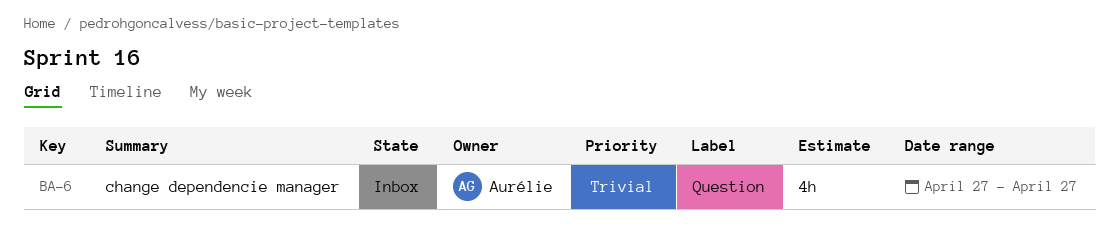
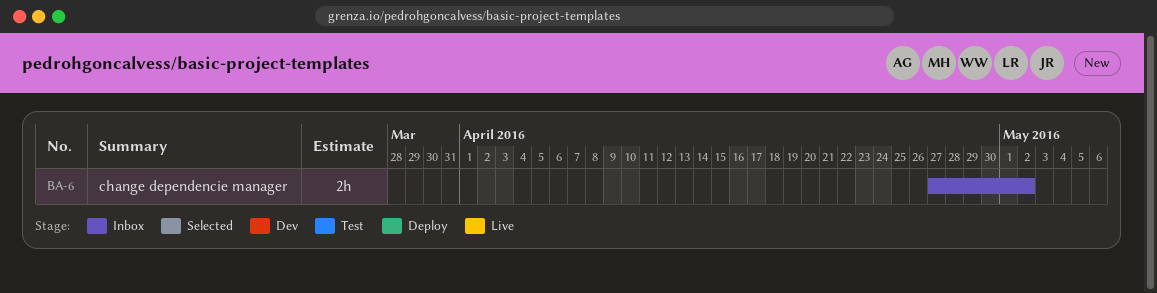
BA-6, estimate: 4h -> 2h
BA-6, due: Apr 27 -> May 2

